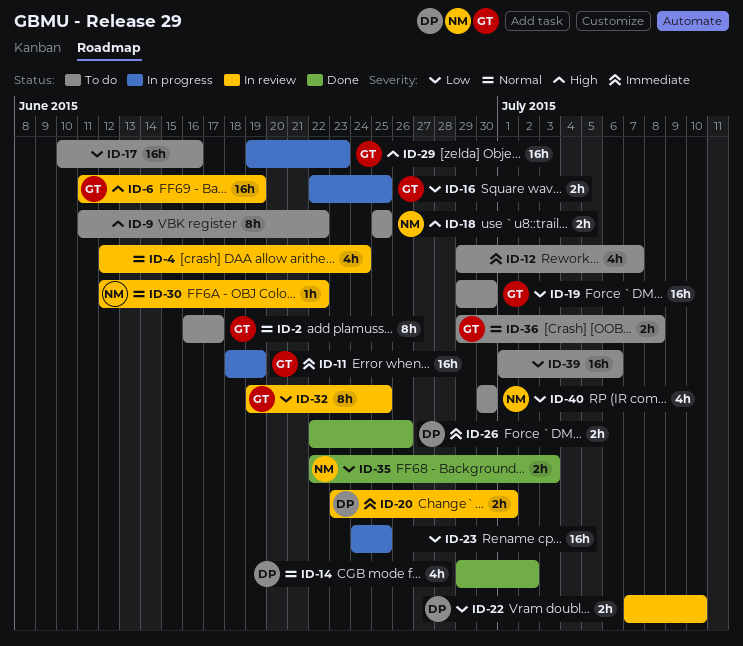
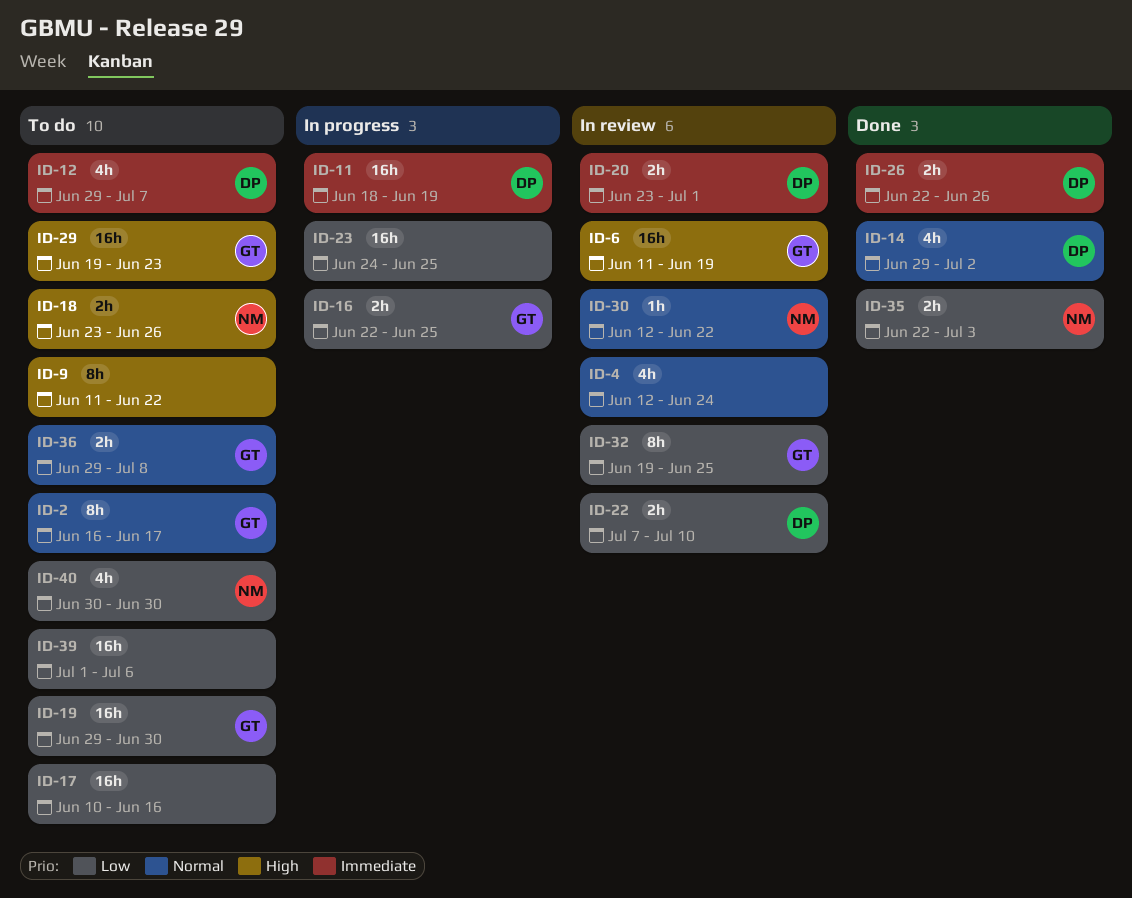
ID-11, owner: GT -> DP
ID-12, owner: none -> DP
ID-18, start: Jun 25 -> Jun 23
ID-18, due: Jun 25 -> Jun 26
ID-29, status: In progress -> To do

